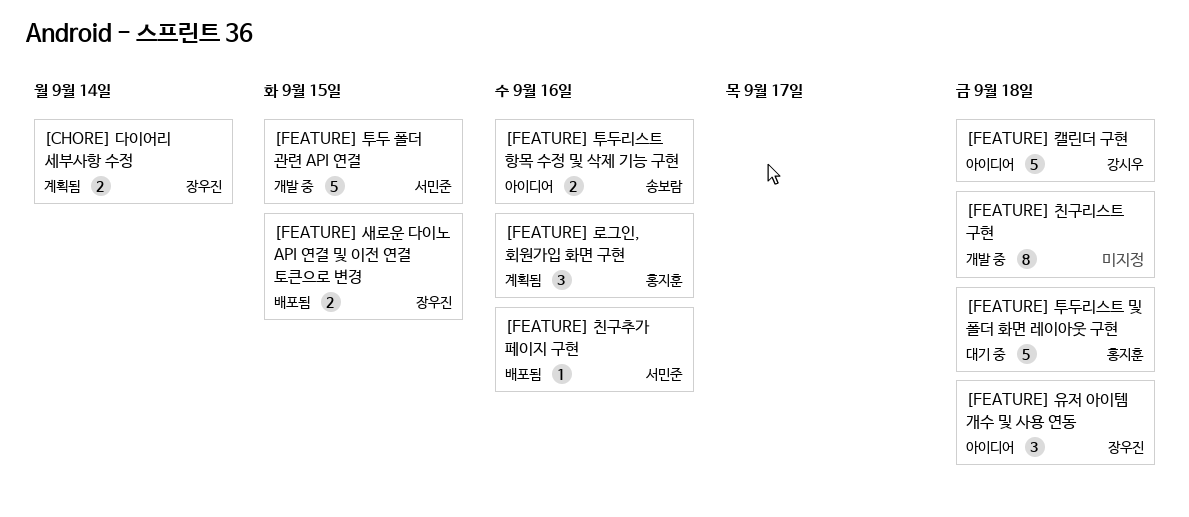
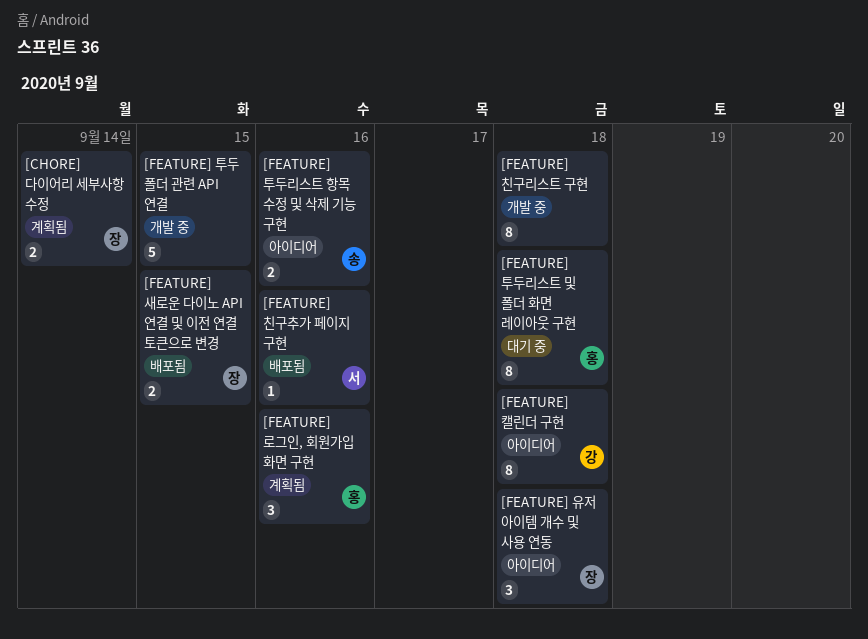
[FEATURE] 캘린더 구현, estimate: 5 -> 8
[FEATURE] 투두 폴더 관련 API 연결, owner: 서민준 -> none
[FEATURE] 투두리스트 및 폴더 화면 레이아웃 구현, estimate: 5 -> 8

